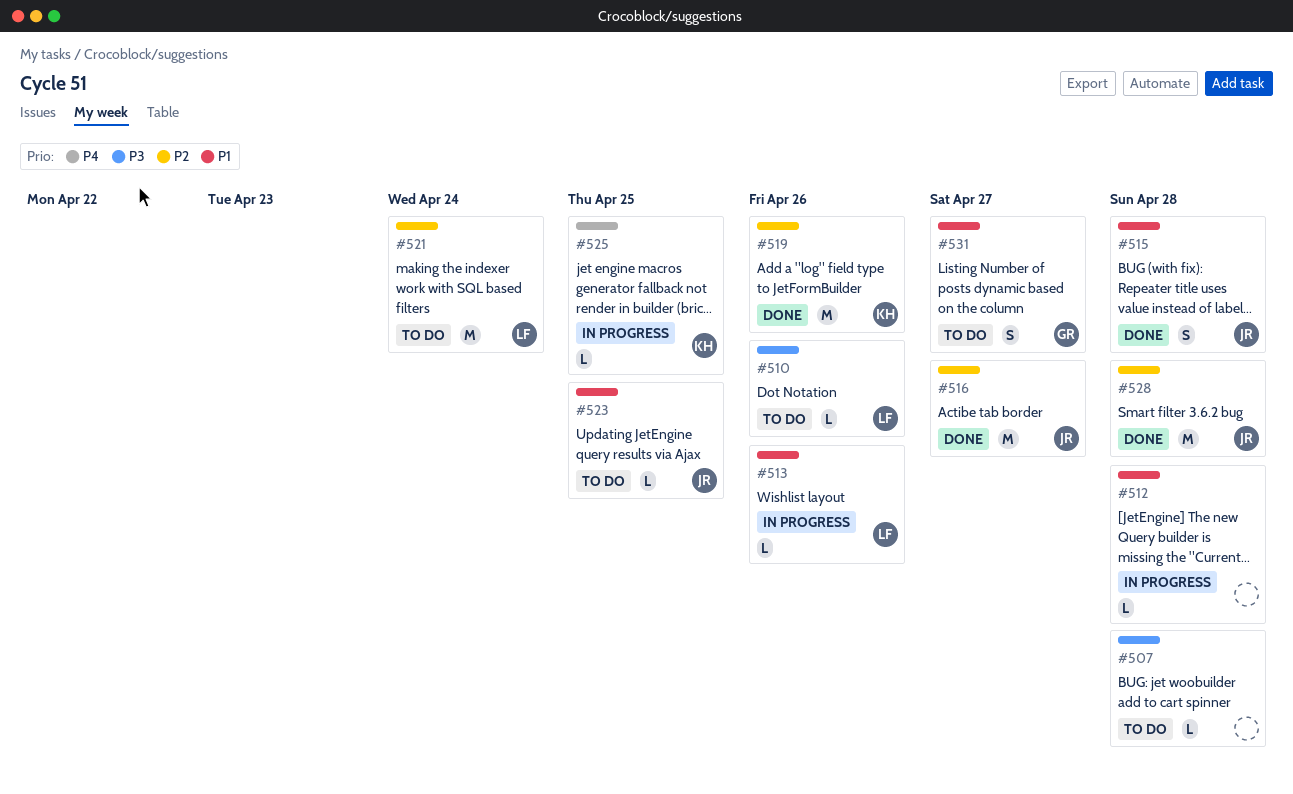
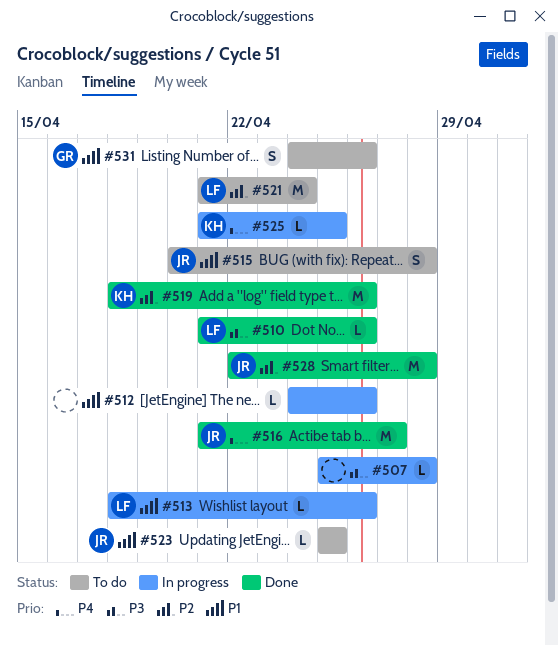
#507, status: To do -> In progress
#510, status: To do -> Done
#512, due: Apr 28 -> Apr 26
#515, status: Done -> To do
#516, priority: P2 -> P4
#531, due: Apr 27 -> Apr 26

